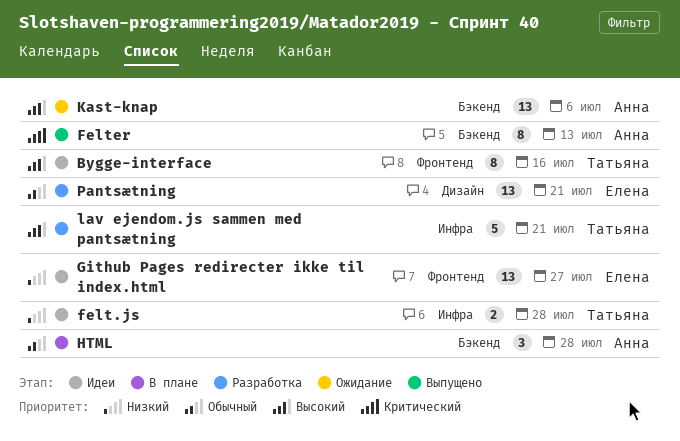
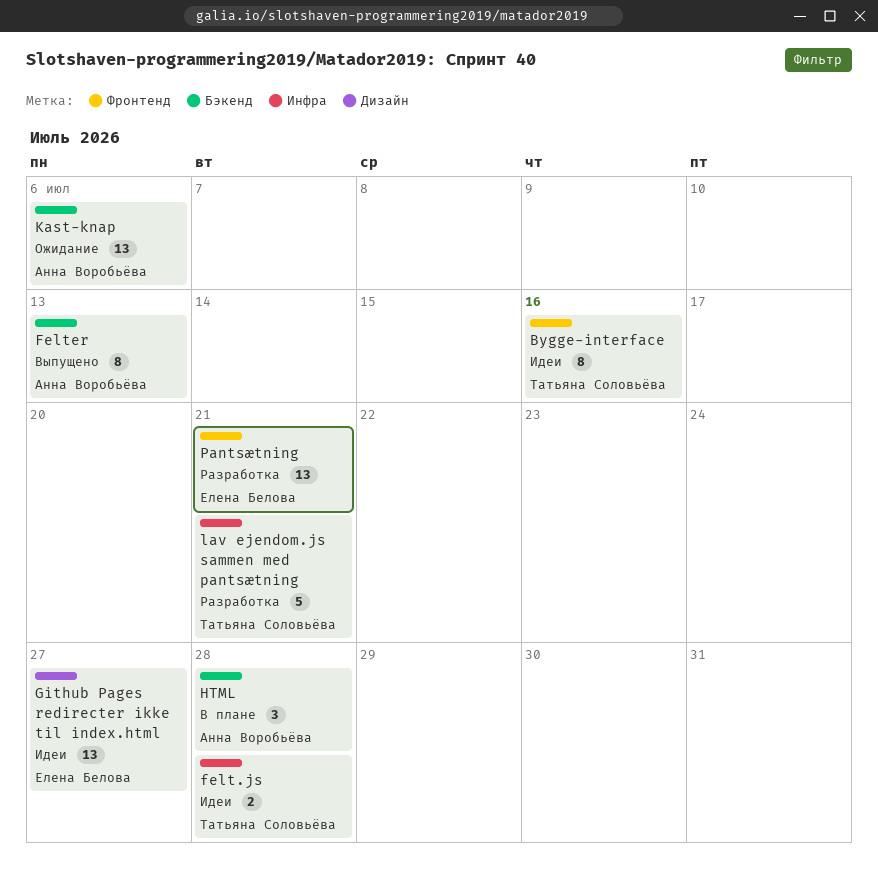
Github Pages redirecter ikke til index.html, label: Фронтенд -> Дизайн
Pantsætning, label: Дизайн -> Фронтенд

